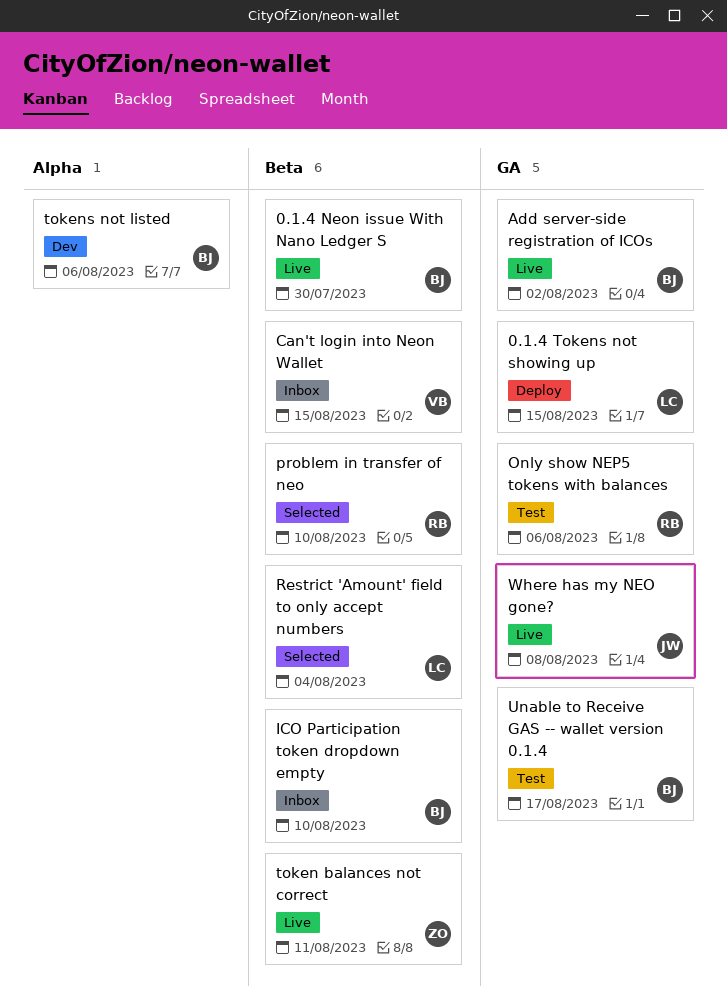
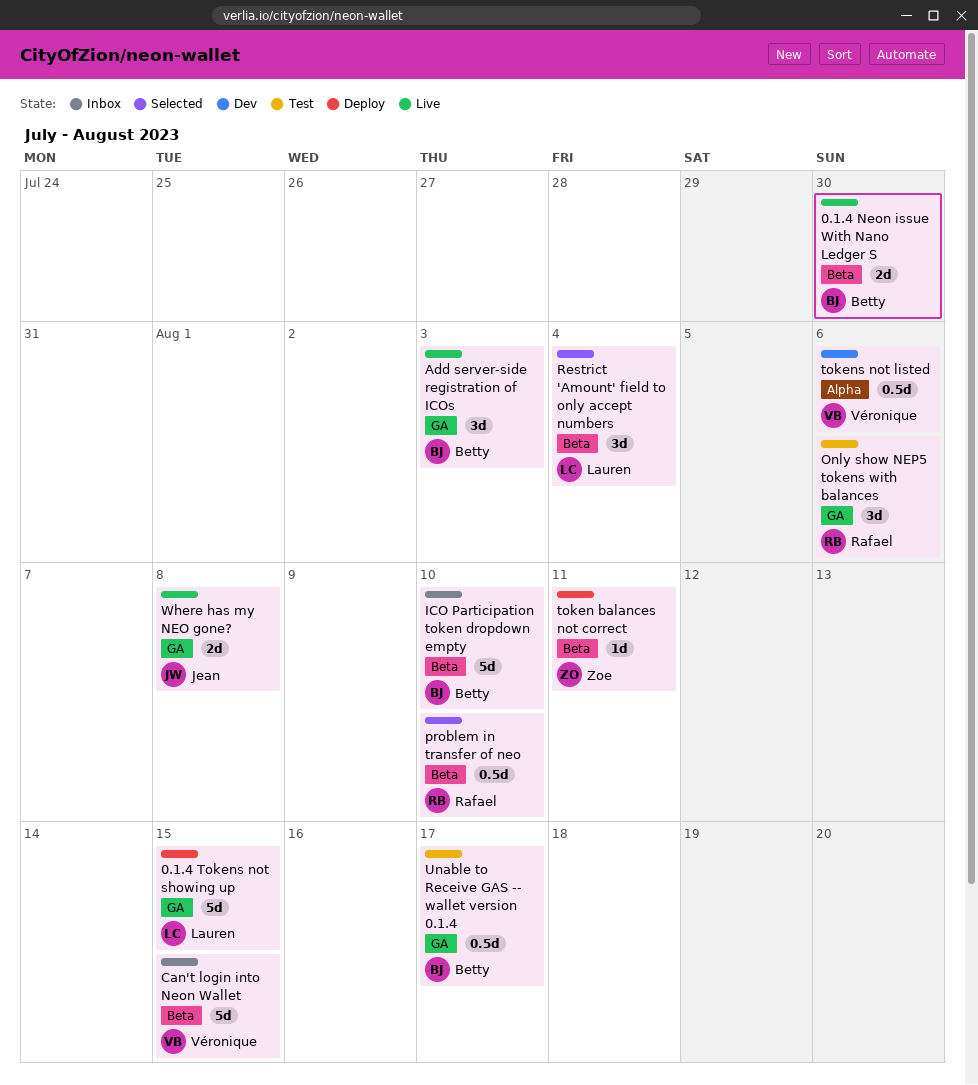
Add server-side registration of ICOs, due: Aug 2 -> Aug 3
token balances not correct, status: Live -> Deploy
tokens not listed, owner: Betty -> Véronique

